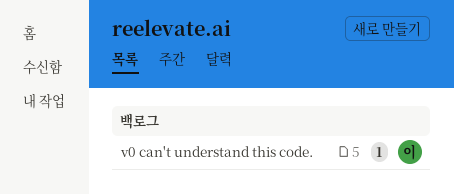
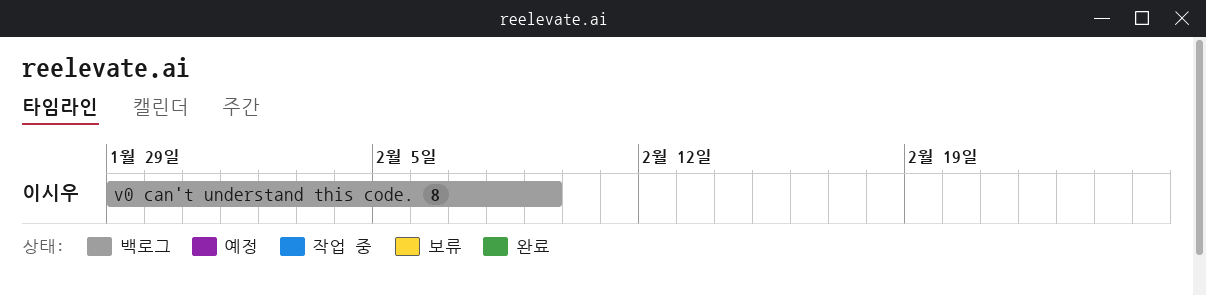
v0 can't understand this code., estimate: 1 -> 8

